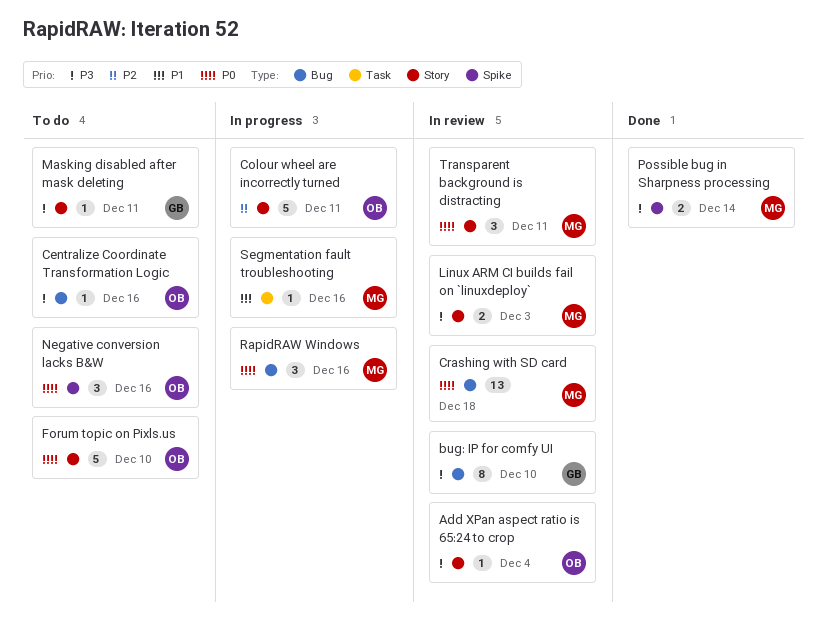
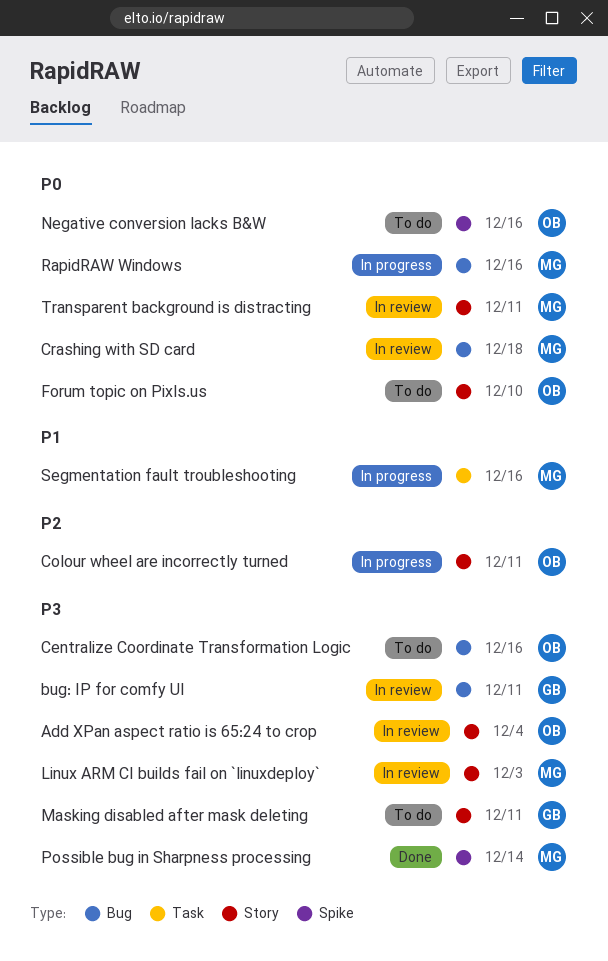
bug: IP for comfy UI, due: Dec 10 -> Dec 11

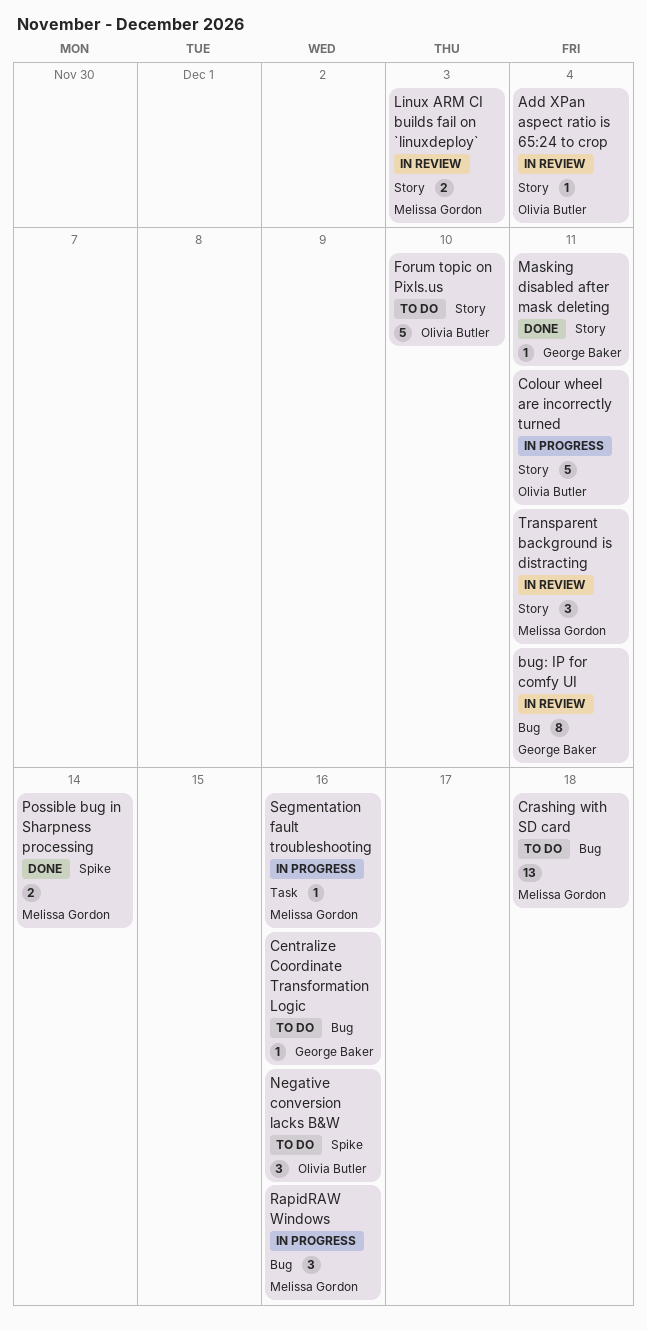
Centralize Coordinate Transformation Logic, owner: Olivia Butler -> George Baker
Crashing with SD card, status: In review -> To do
Masking disabled after mask deleting, status: To do -> Done

